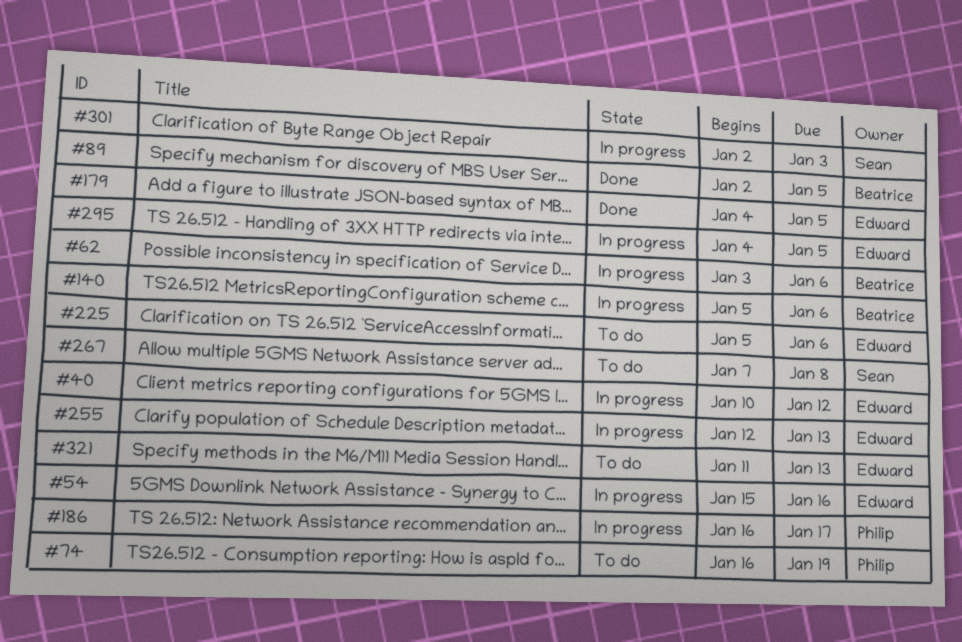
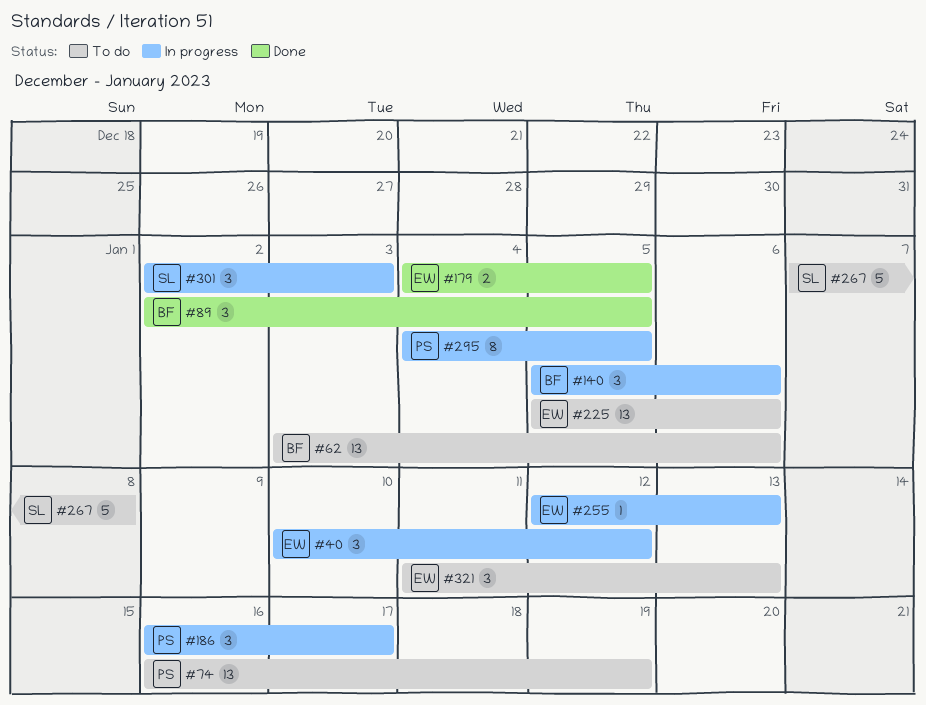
#54: present -> none
#62, status: In progress -> To do
#295, owner: Edward -> Philip

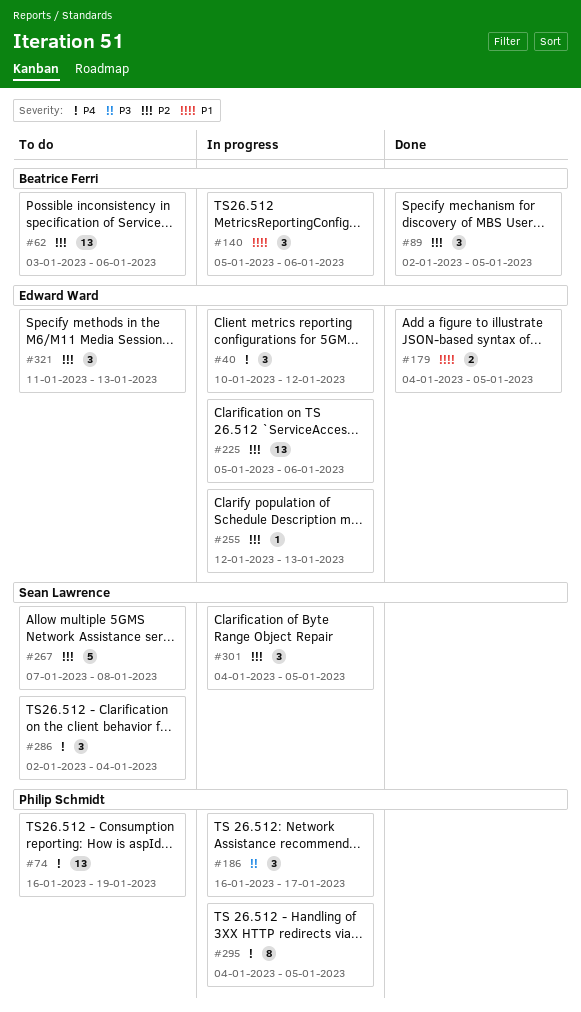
#225, status: To do -> In progress
#286: none -> present
#301, start: Jan 2 -> Jan 4
#301, due: Jan 3 -> Jan 5

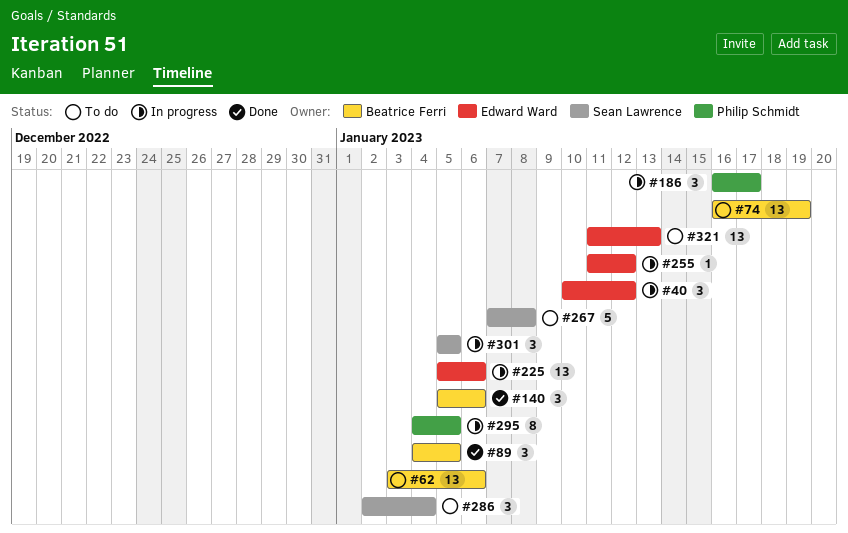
#74, owner: Philip Schmidt -> Beatrice Ferri
#89, start: Jan 2 -> Jan 4
#140, status: In progress -> Done
#179: present -> none
#255, start: Jan 12 -> Jan 11
#255, due: Jan 13 -> Jan 12
#301, start: Jan 4 -> Jan 5
#321, estimate: 3 -> 13

